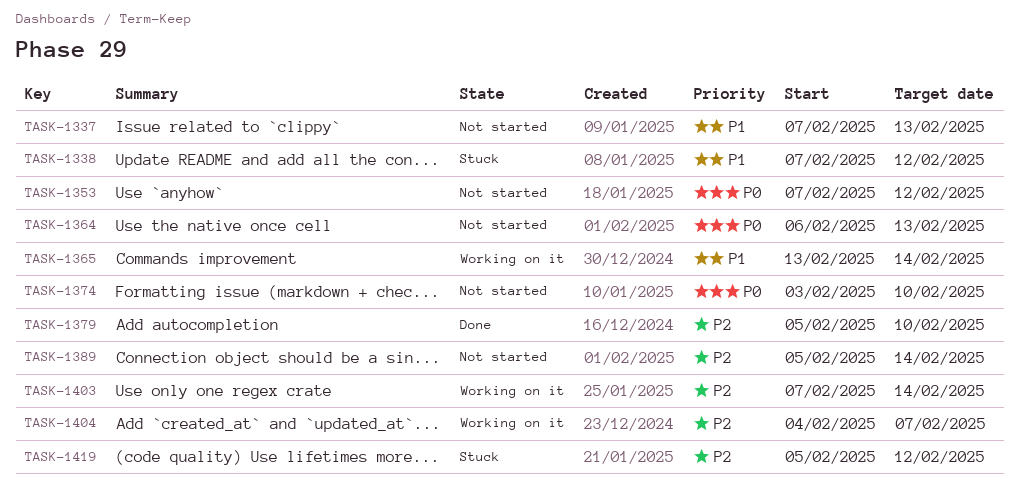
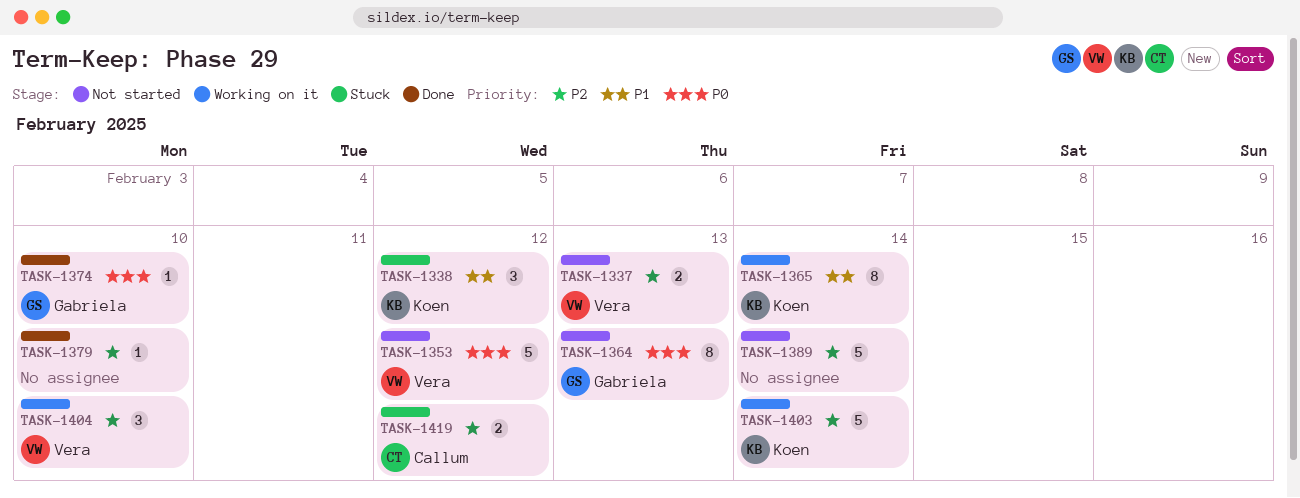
TASK-1337, priority: P1 -> P2
TASK-1374, status: Not started -> Done
TASK-1404, due: Feb 7 -> Feb 10

